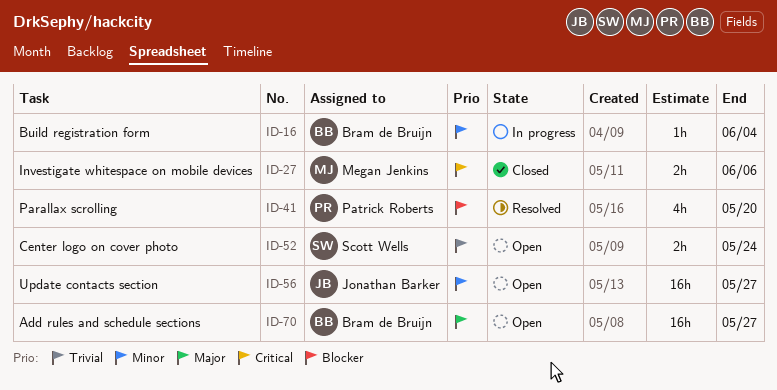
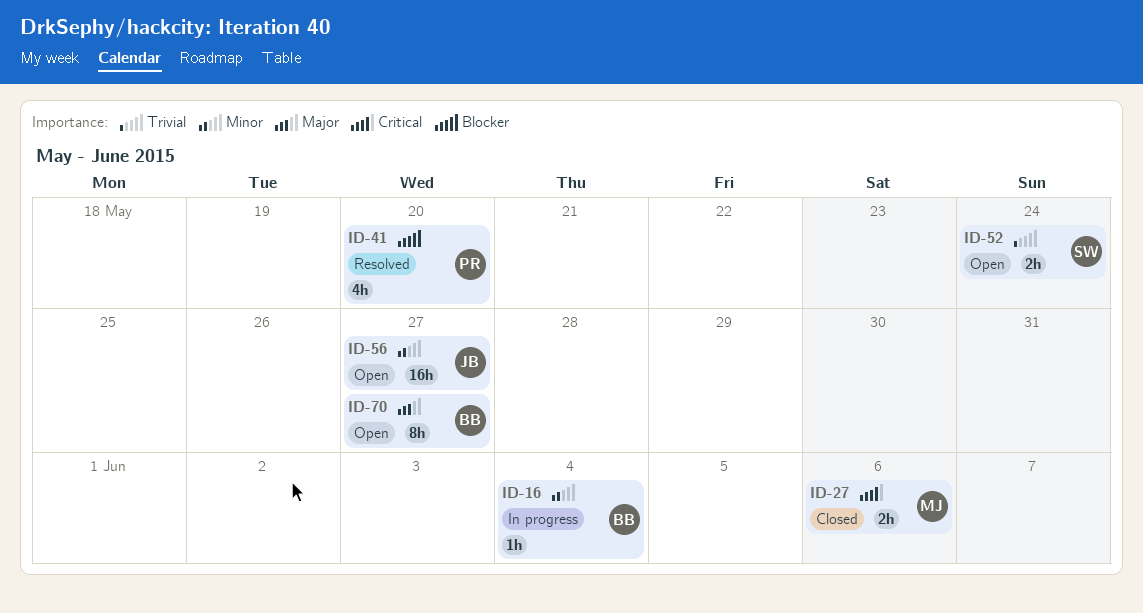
ID-70, estimate: 16h -> 8h

